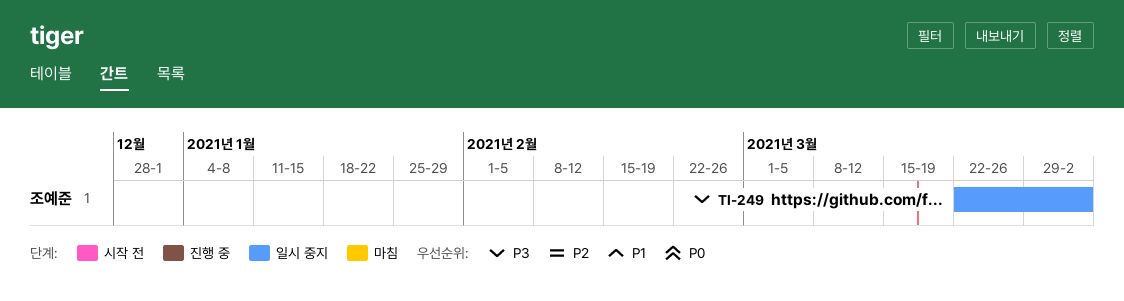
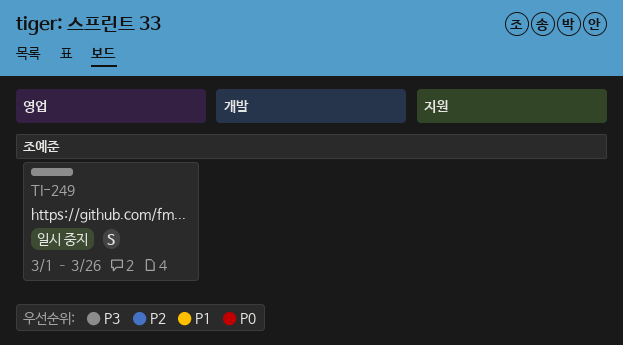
TI-249, start: Mar 22 -> Mar 1
TI-249, due: Apr 2 -> Mar 26

